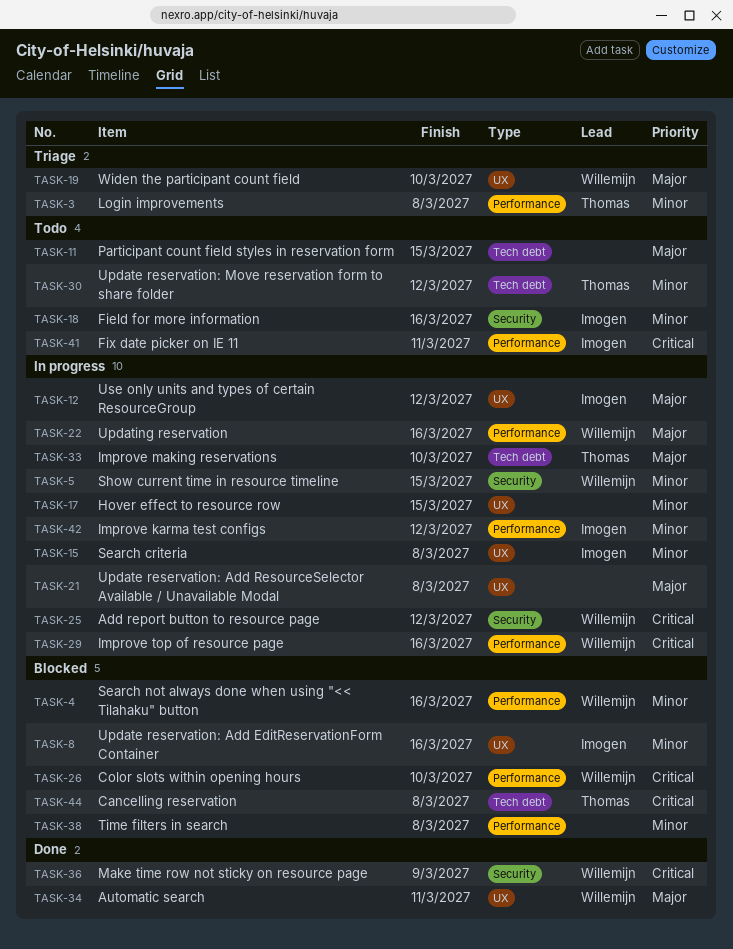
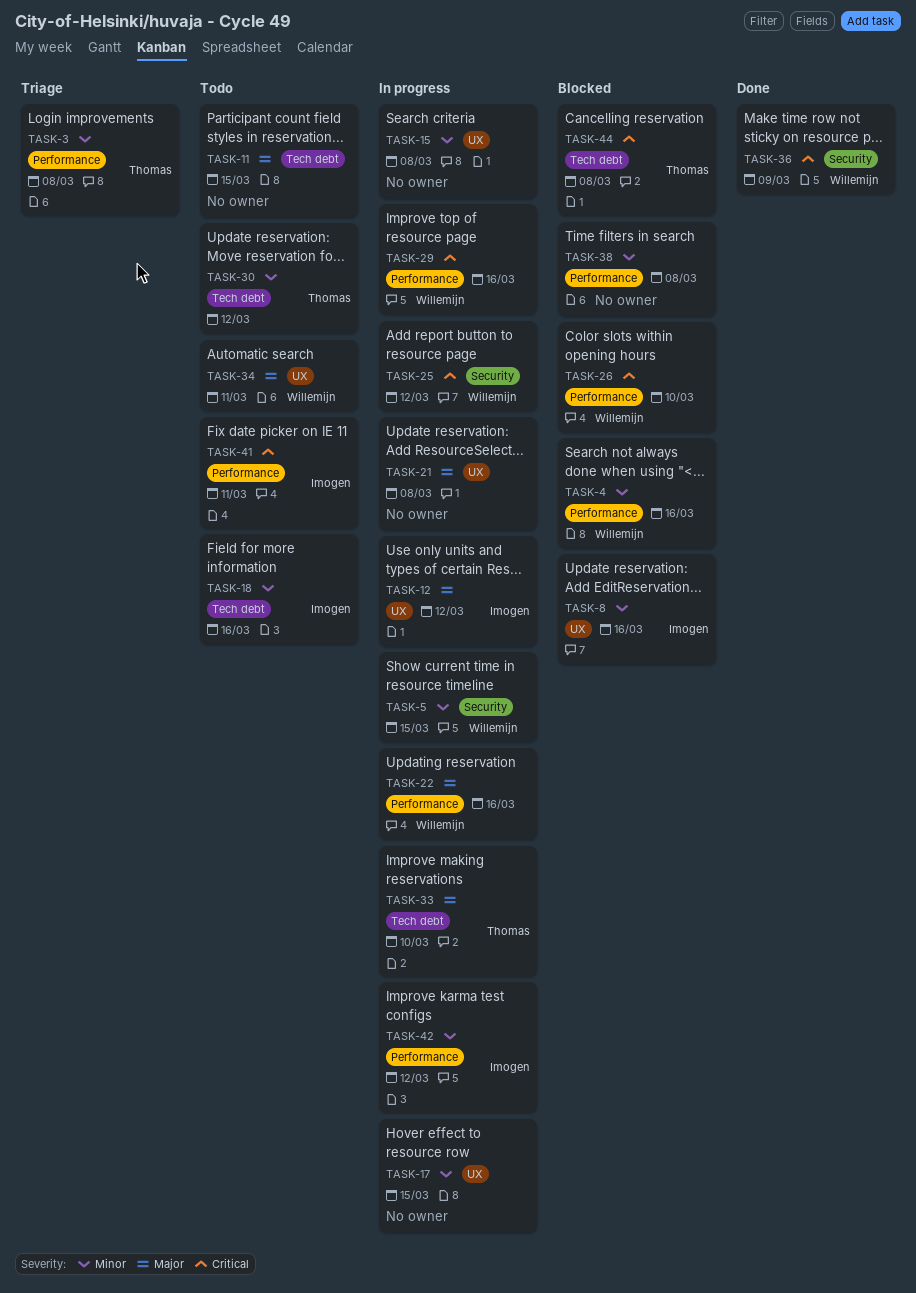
TASK-15, owner: Imogen -> none
TASK-18, label: Security -> Tech debt
TASK-19: present -> none
TASK-34, status: Done -> Todo

